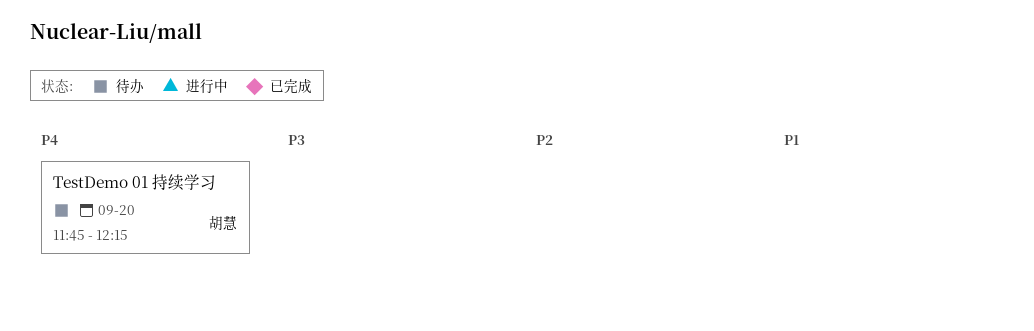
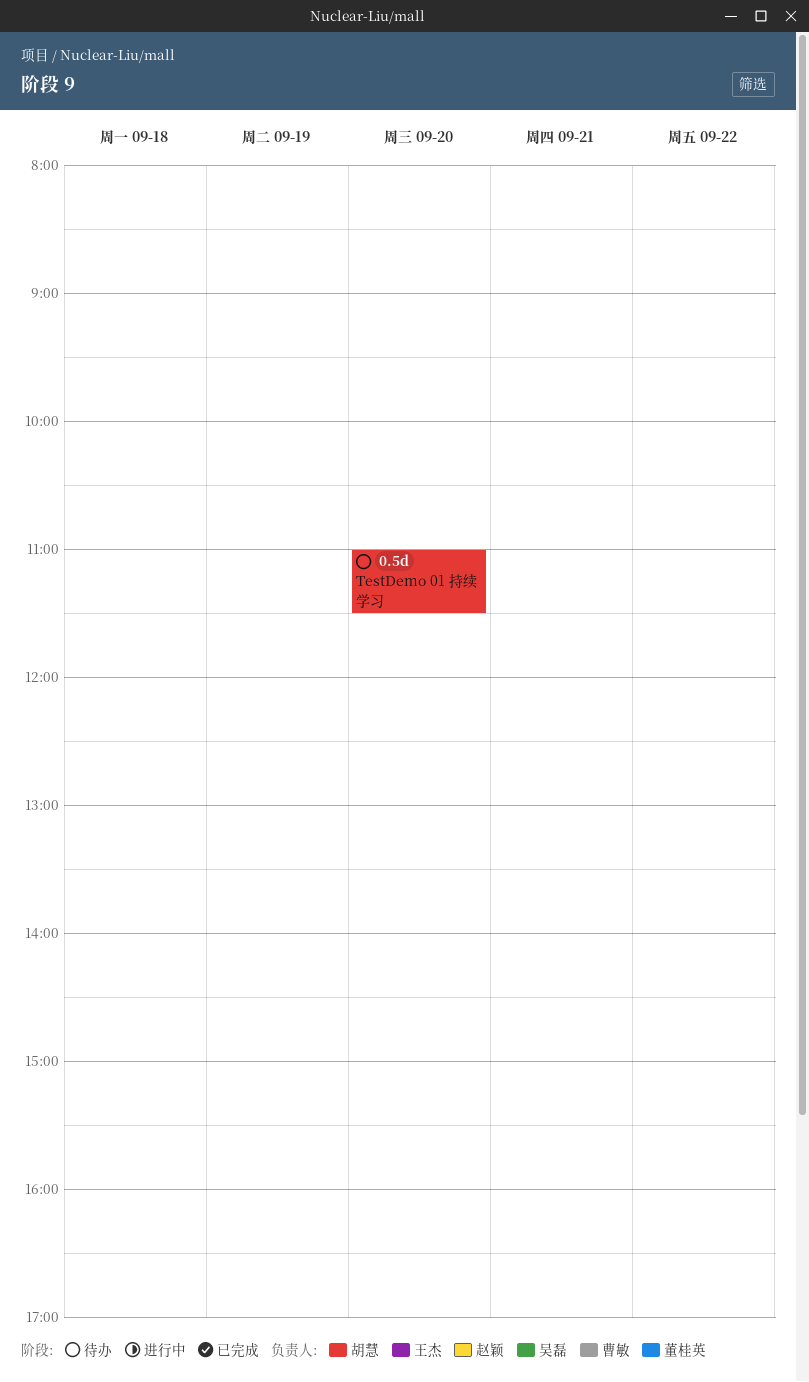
TestDemo 01 持续学习, begins: 11:45 -> 11:00
TestDemo 01 持续学习, ends: 12:15 -> 11:30

